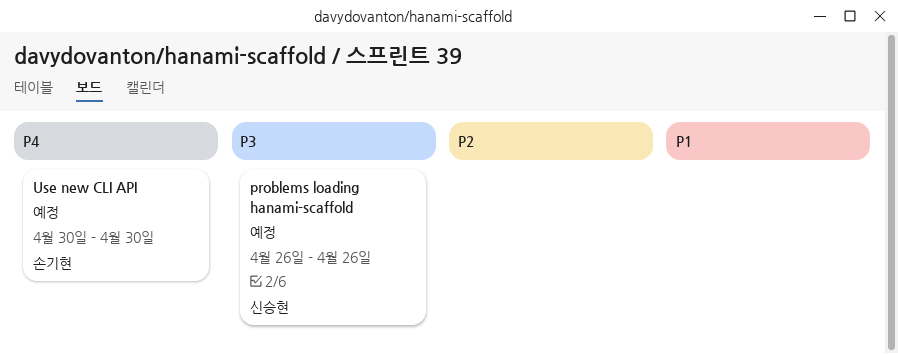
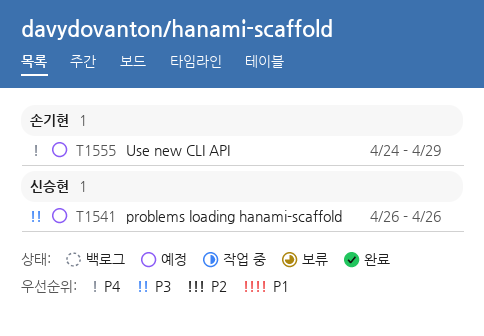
Use new CLI API, start: Apr 30 -> Apr 24
Use new CLI API, due: Apr 30 -> Apr 29

